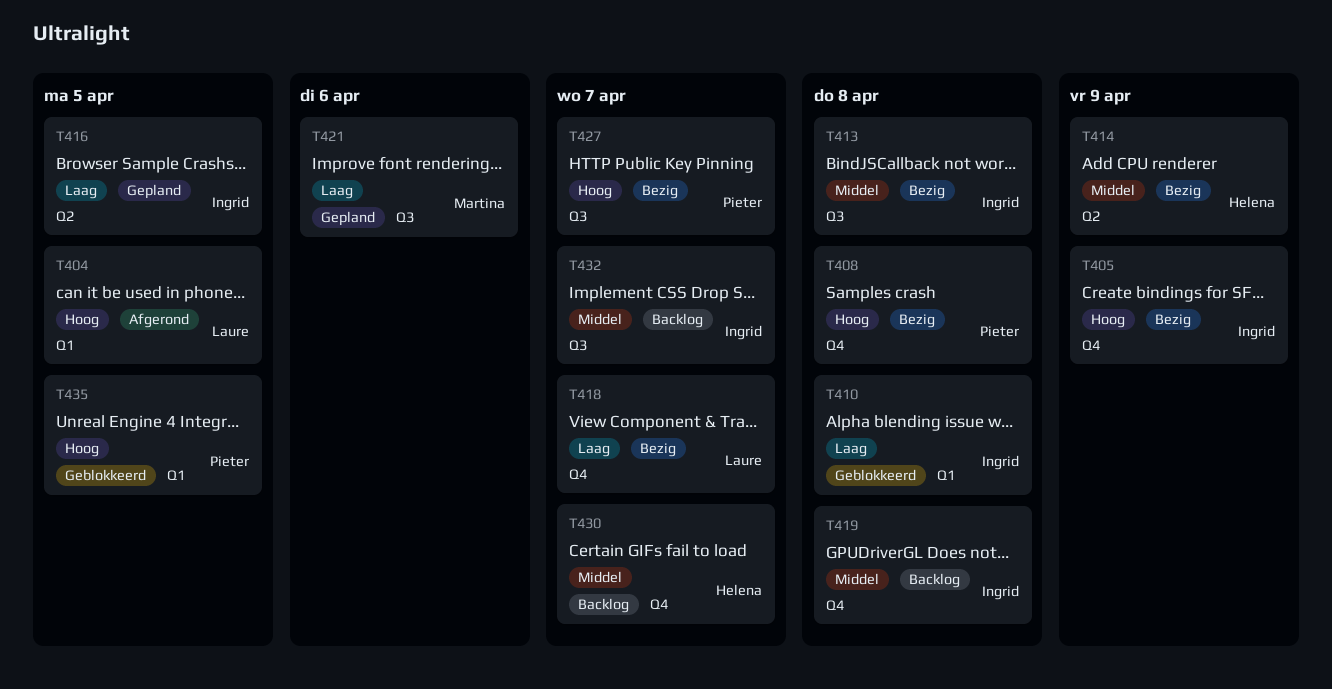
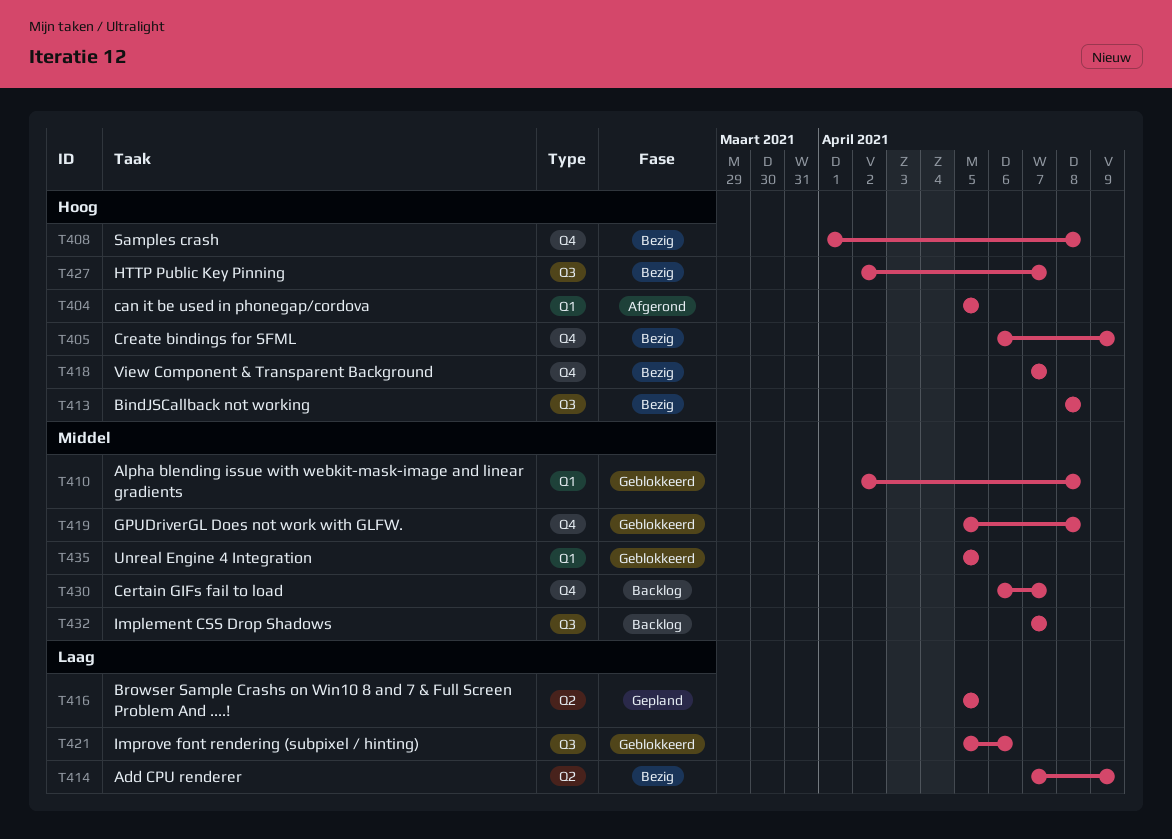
T410, priority: Laag -> Middel
T413, priority: Middel -> Hoog
T414, priority: Middel -> Laag
T418, priority: Laag -> Hoog
T419, status: Backlog -> Geblokkeerd
T421, status: Gepland -> Geblokkeerd
T435, priority: Hoog -> Middel

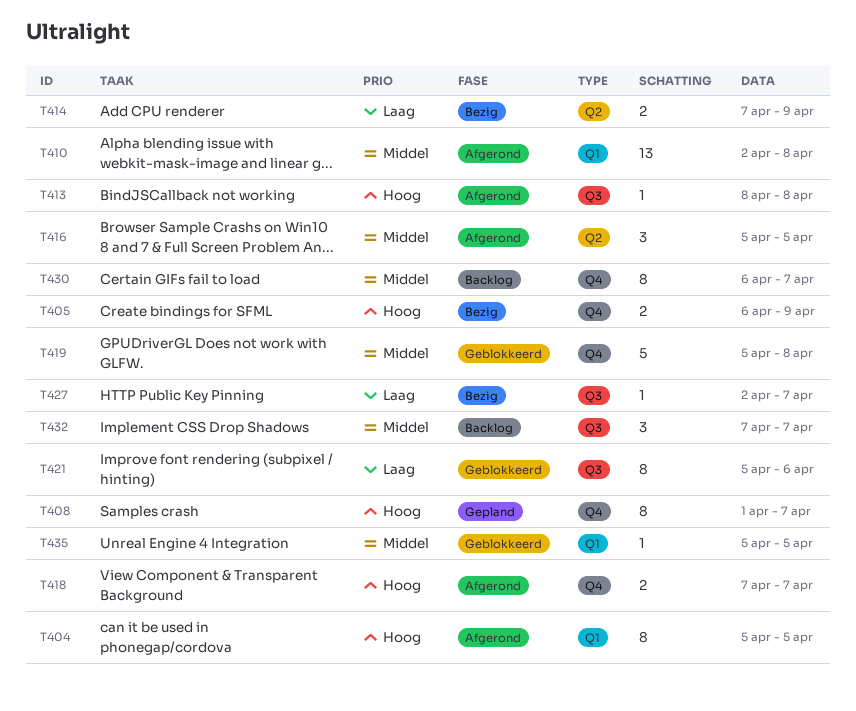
T408, status: Bezig -> Gepland
T408, due: Apr 8 -> Apr 7
T410, status: Geblokkeerd -> Afgerond
T413, status: Bezig -> Afgerond
T416, status: Gepland -> Afgerond
T416, priority: Laag -> Middel
T418, status: Bezig -> Afgerond
T427, priority: Hoog -> Laag

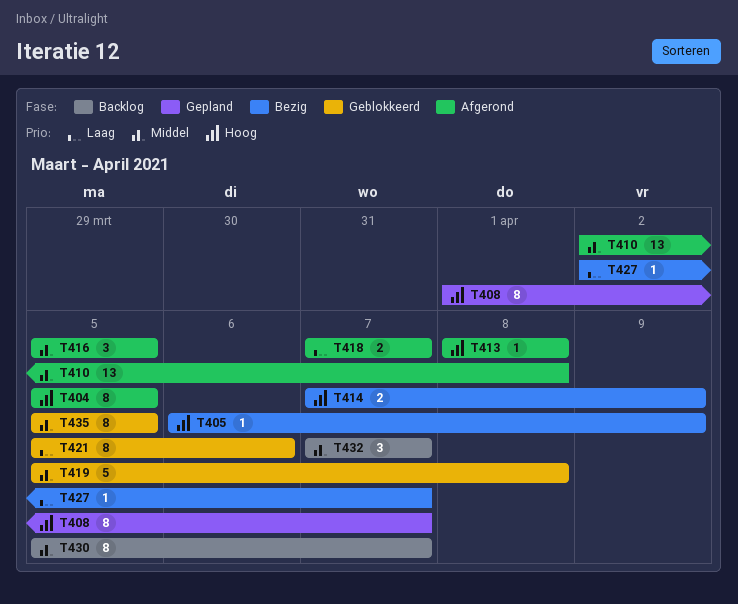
T405, estimate: 2 -> 1
T414, priority: Laag -> Hoog
T418, priority: Hoog -> Laag
T430, start: Apr 6 -> Apr 5
T435, estimate: 1 -> 8

